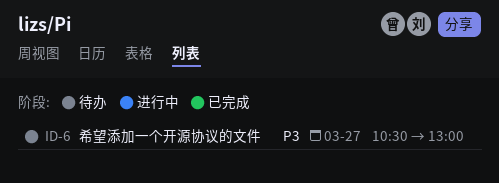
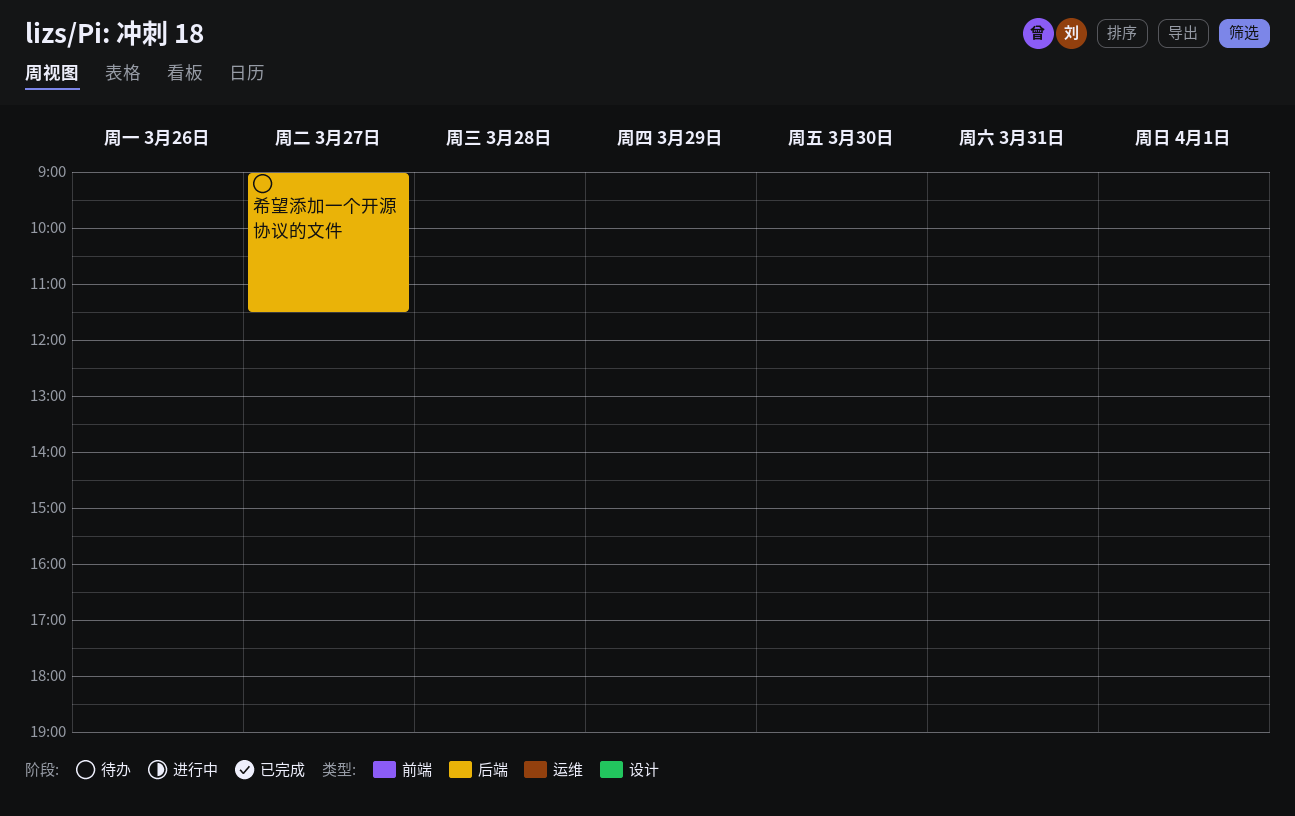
希望添加一个开源协议的文件, begins: 10:30 -> 09:00
希望添加一个开源协议的文件, ends: 13:00 -> 11:30

